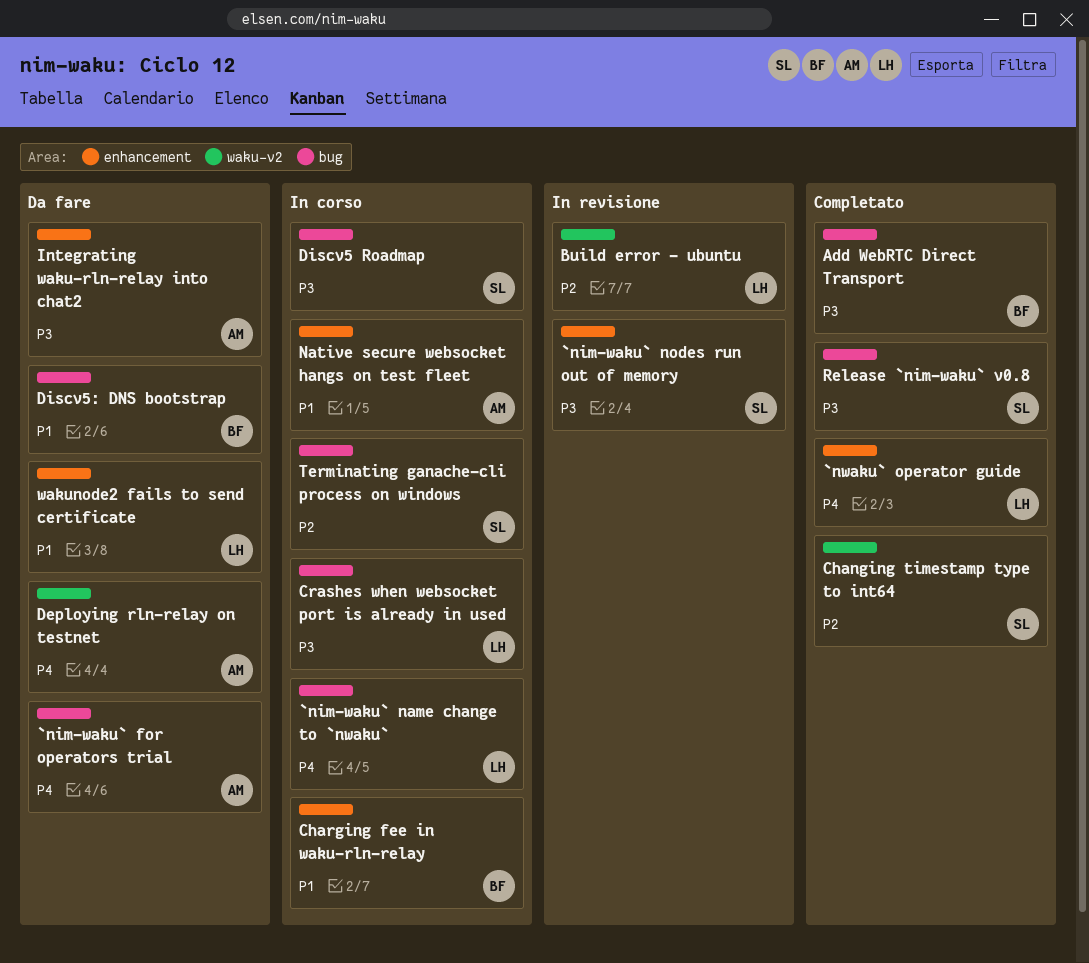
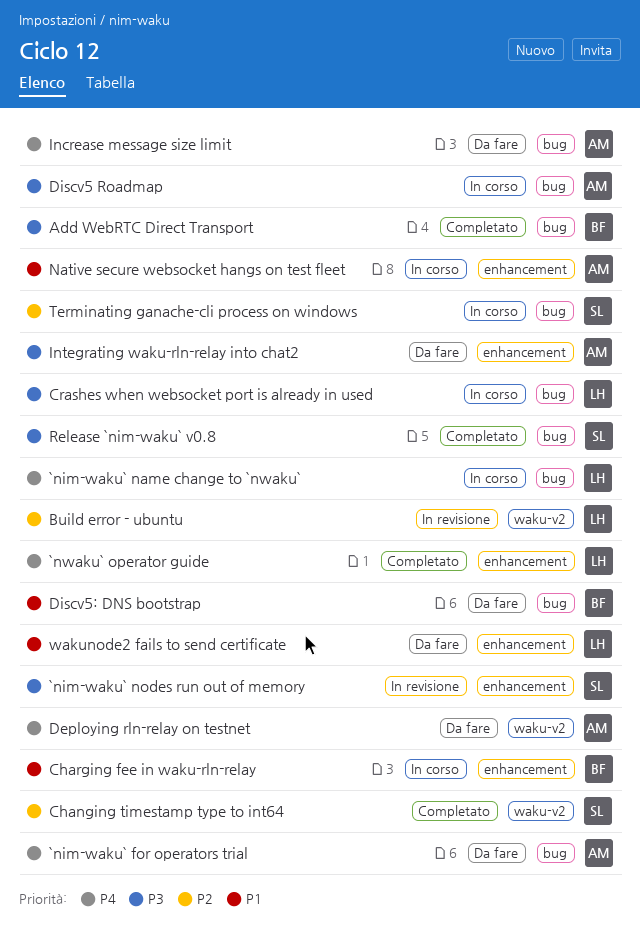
Discv5 Roadmap, owner: SL -> AM
Increase message size limit: none -> present

